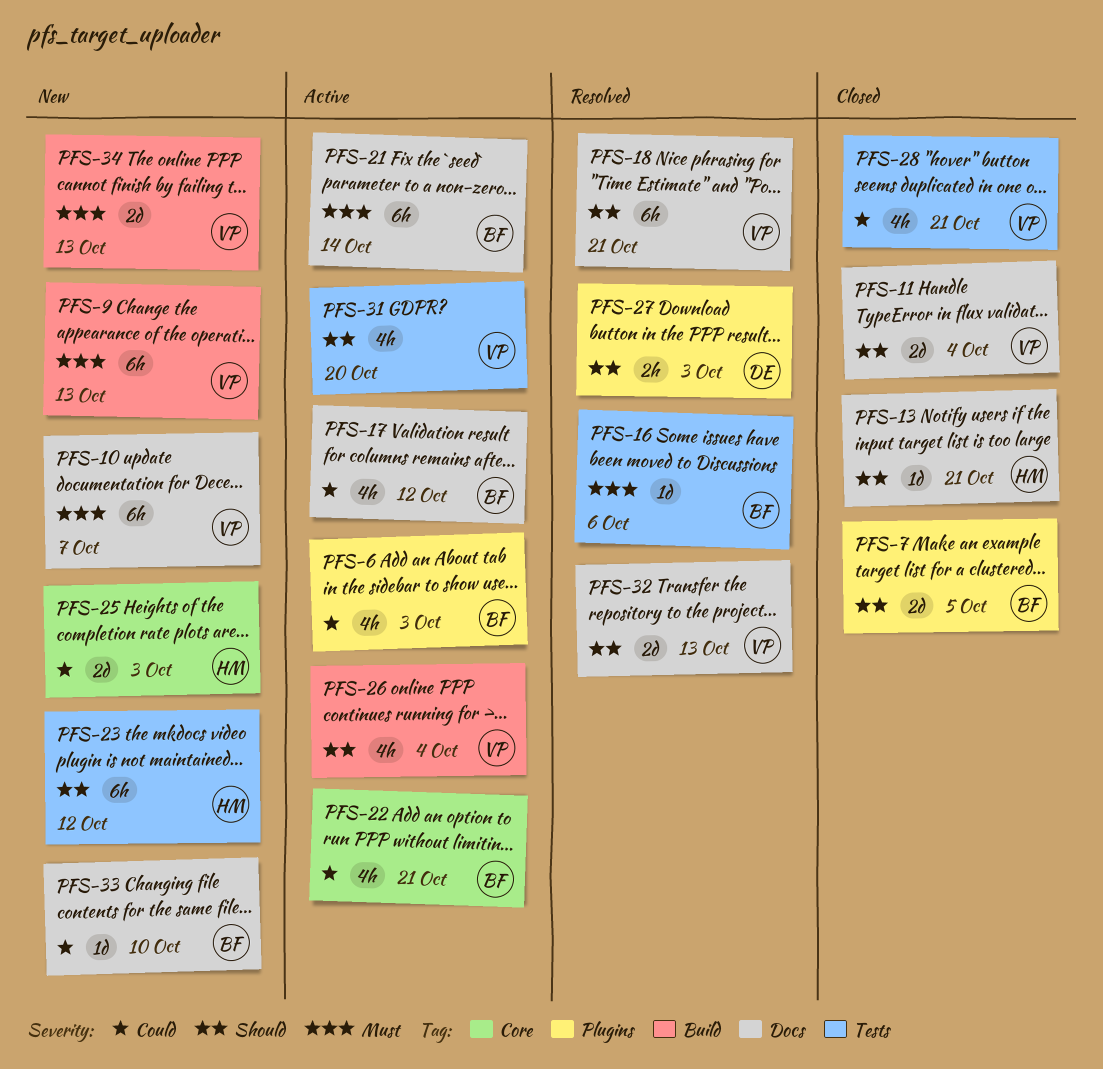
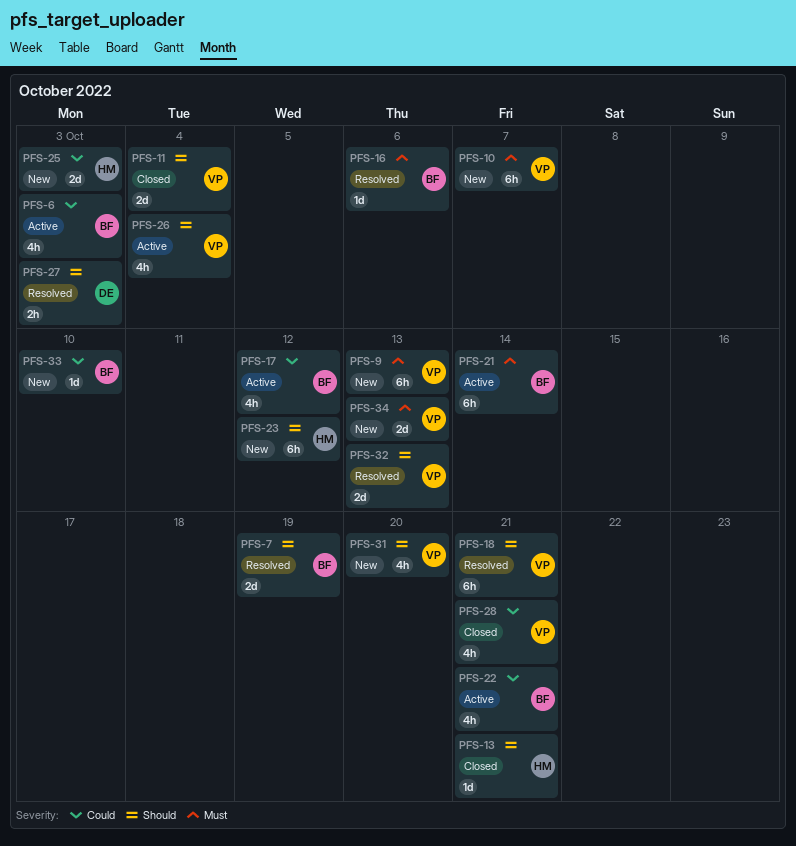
PFS-7, status: Closed -> Resolved
PFS-7, due: Oct 5 -> Oct 19
PFS-31, status: Active -> New

